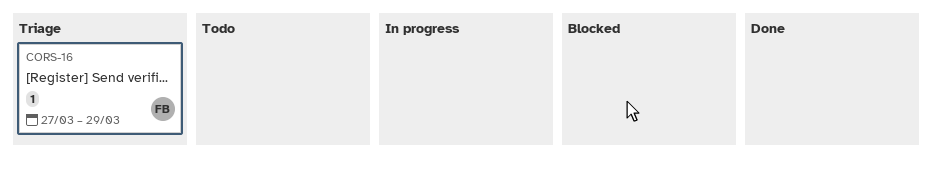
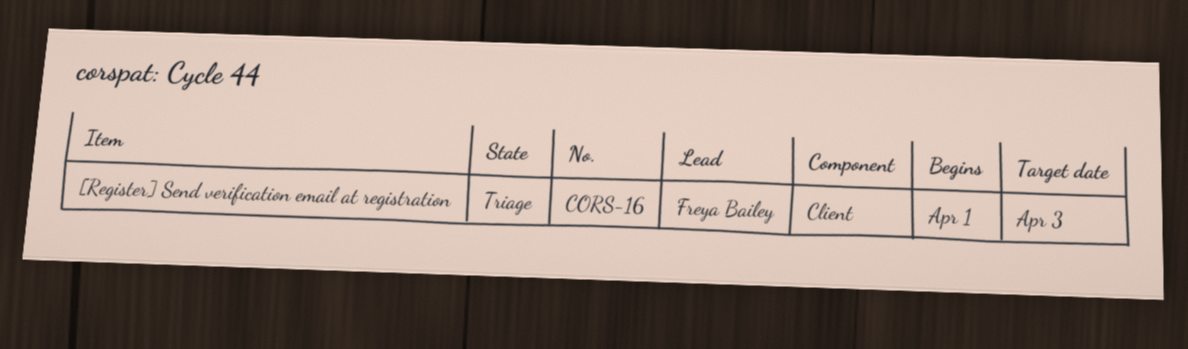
CORS-16, start: Mar 27 -> Apr 1
CORS-16, due: Mar 29 -> Apr 3

